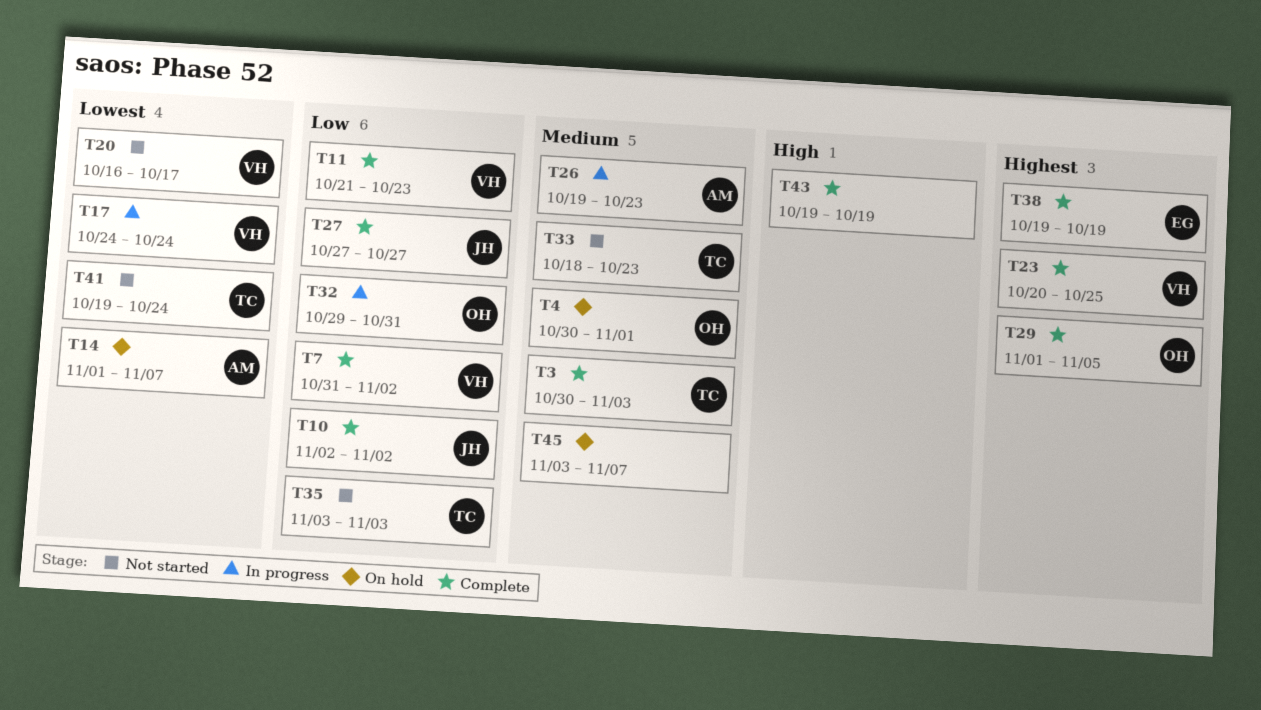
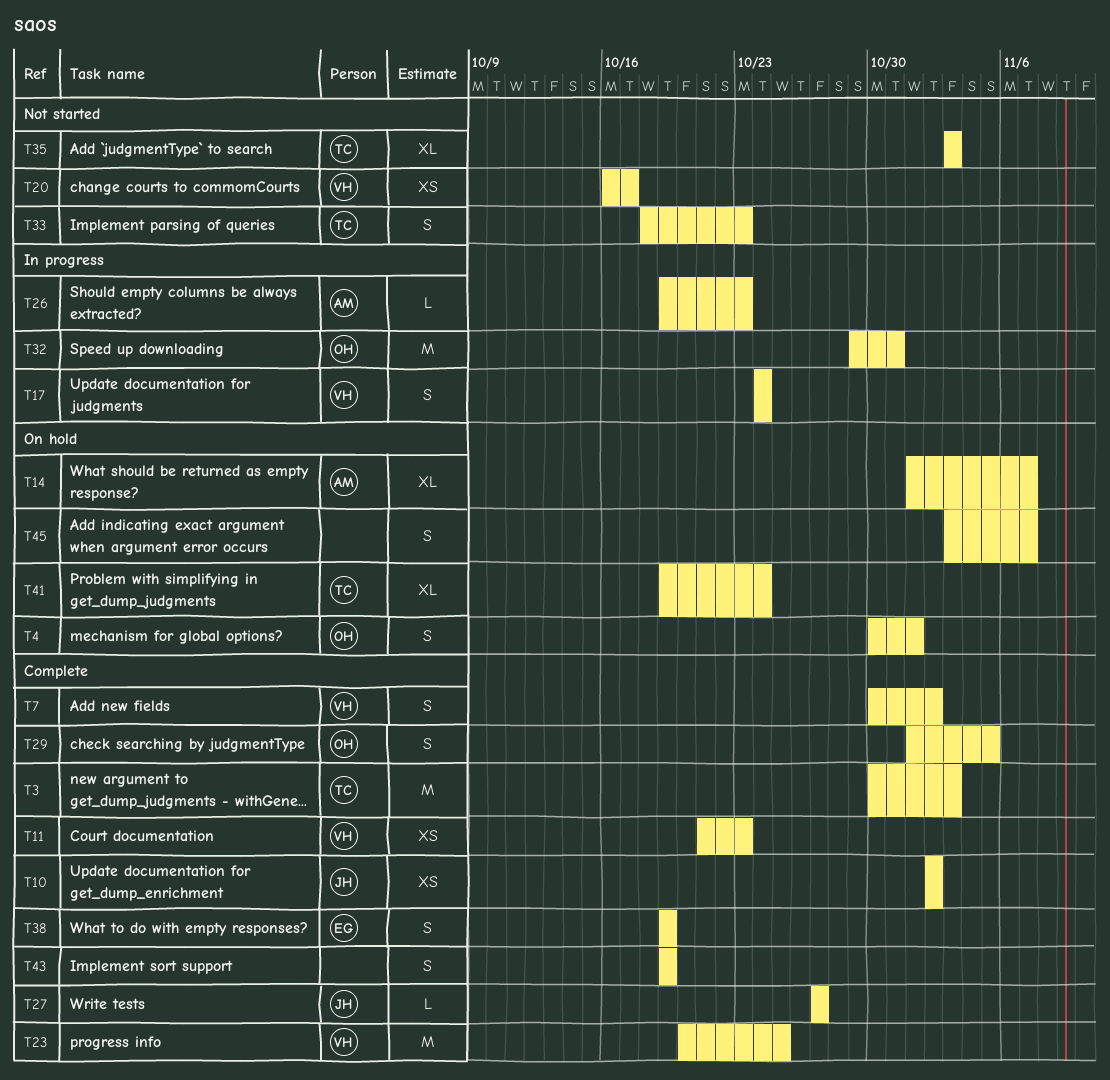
T7, start: Oct 31 -> Oct 30
T41, status: Not started -> On hold

